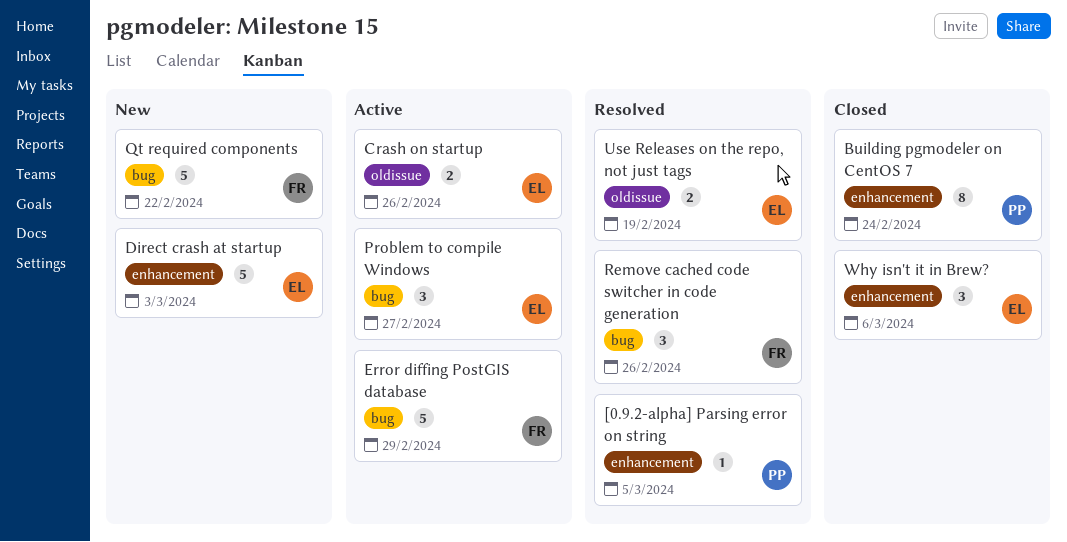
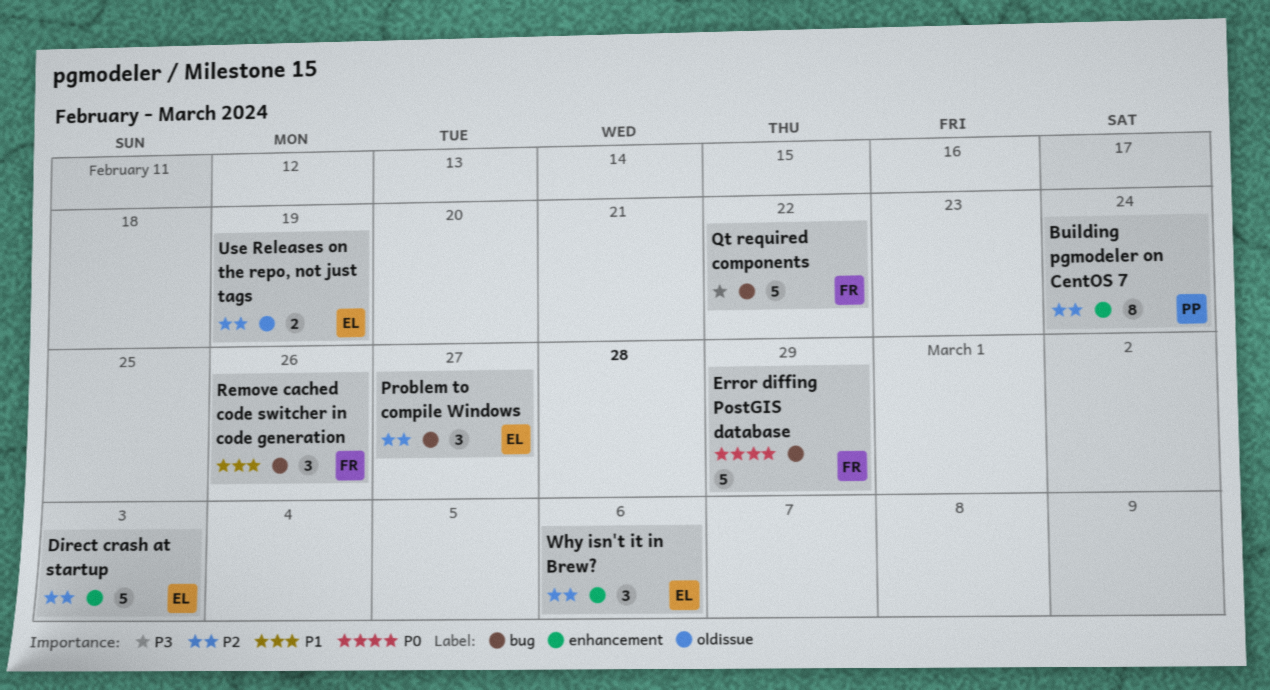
[0.9.2-alpha] Parsing error on string: present -> none
Crash on startup: present -> none

